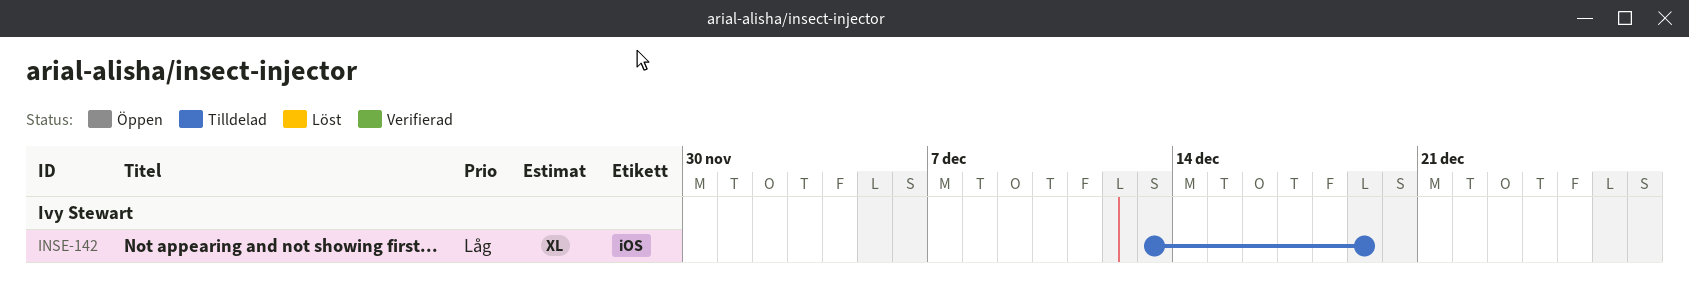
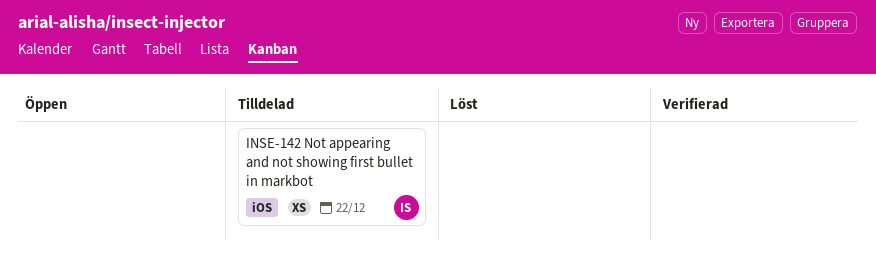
INSE-142, estimate: XL -> XS
INSE-142, due: Dec 19 -> Dec 22

